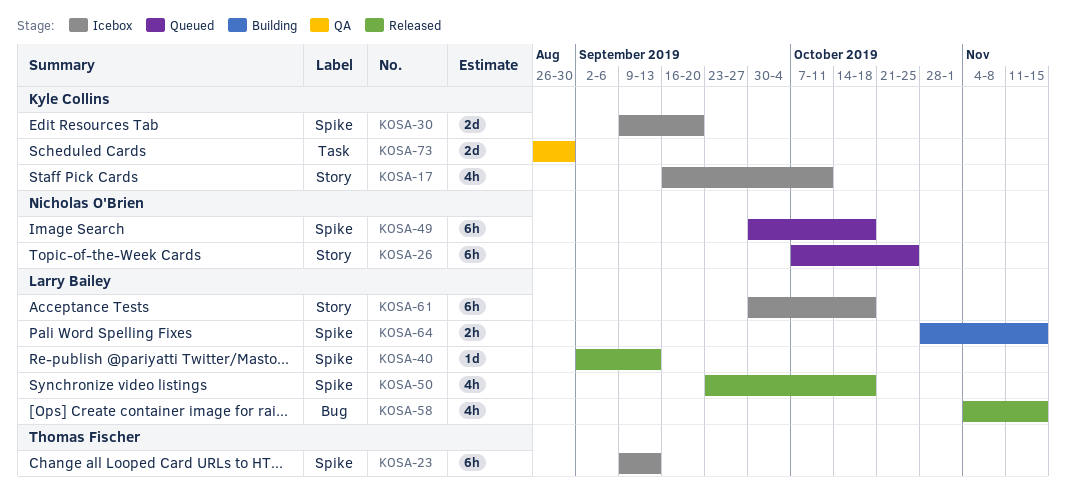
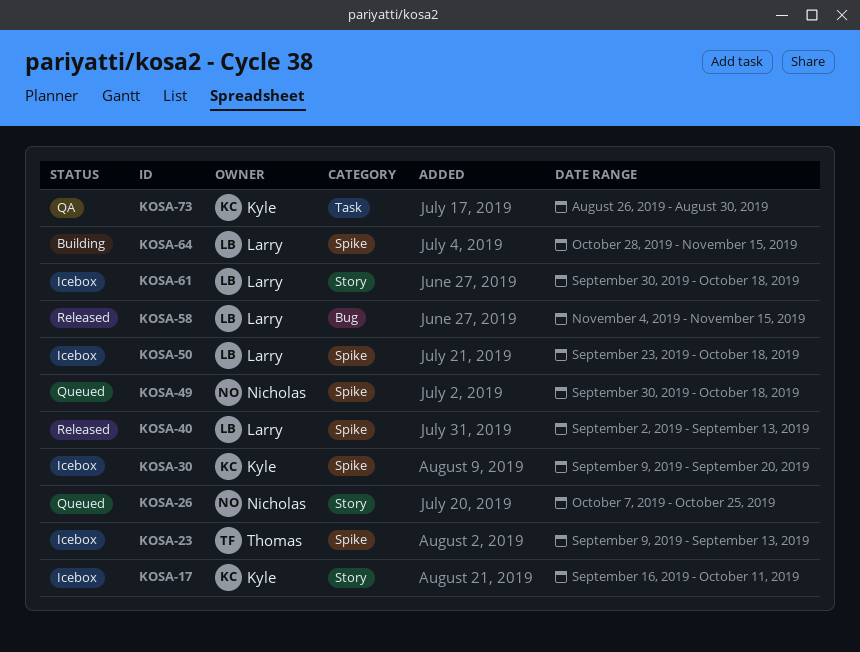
KOSA-50, status: Released -> Icebox

